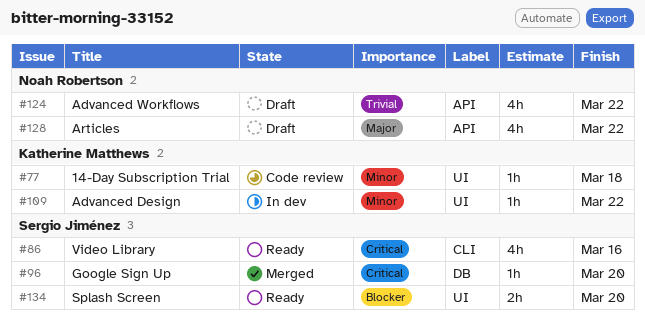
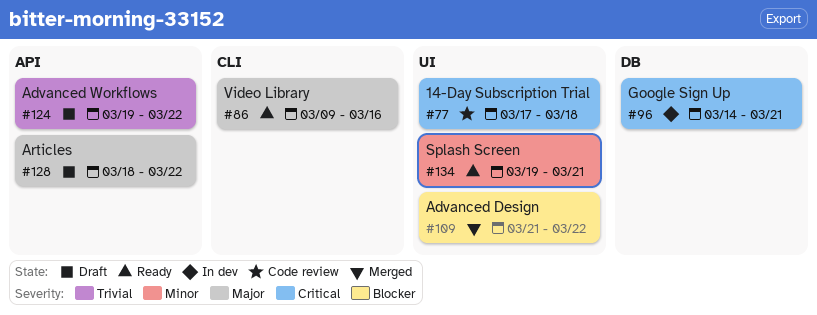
#77, priority: Minor -> Critical
#86, priority: Critical -> Major
#96, status: Merged -> In dev
#96, due: Mar 20 -> Mar 21
#109, status: In dev -> Merged
#109, priority: Minor -> Blocker
#134, priority: Blocker -> Minor
#134, due: Mar 20 -> Mar 21

